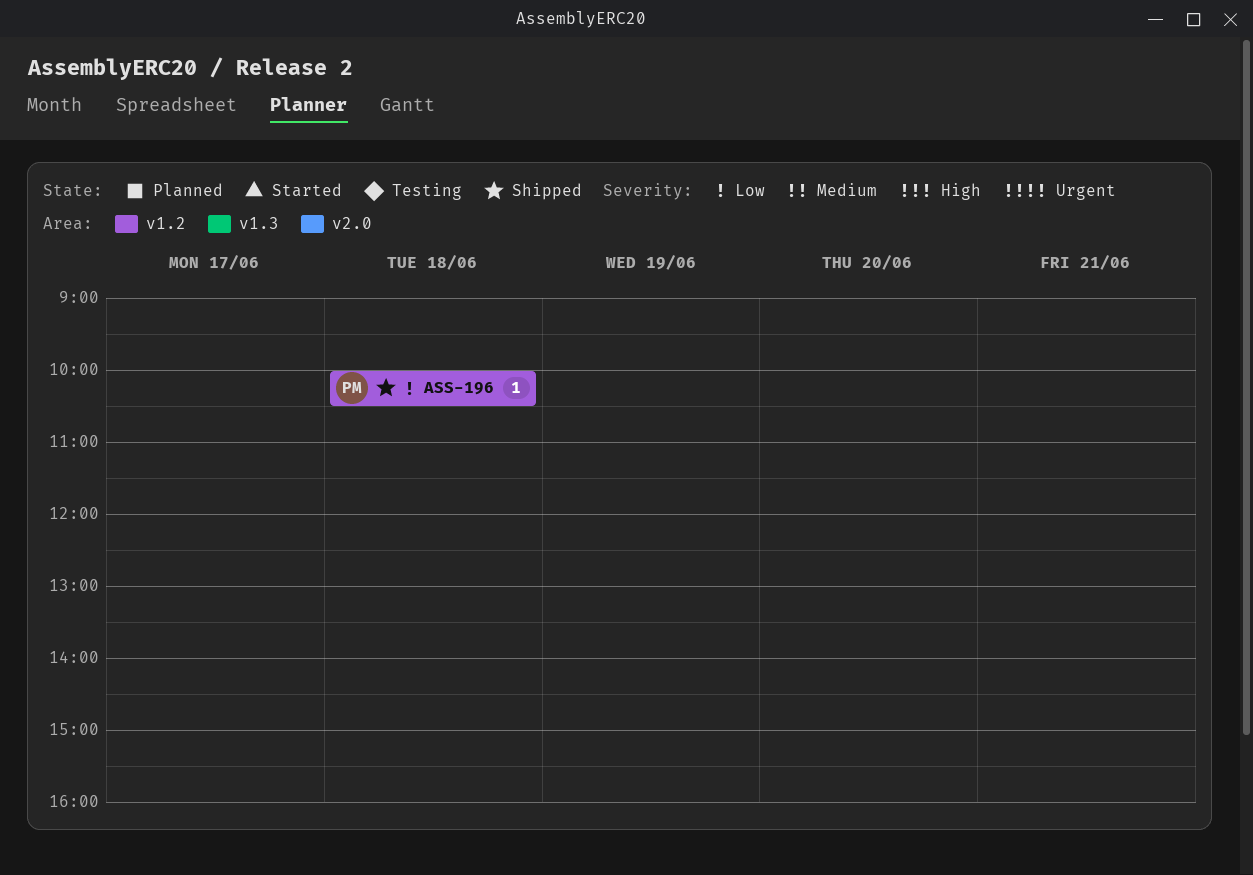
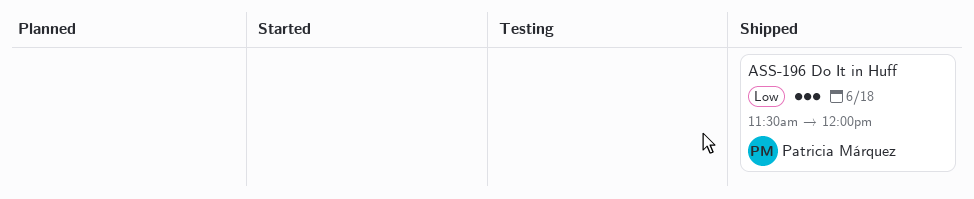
ASS-196, estimate: 1 -> 3
ASS-196, begins: 10:00 -> 11:30
ASS-196, ends: 10:30 -> 12:00

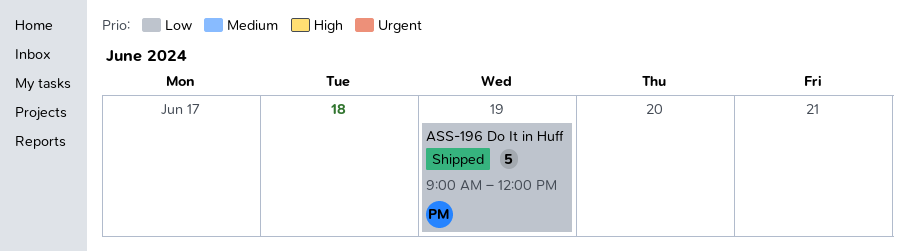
ASS-196, estimate: 3 -> 5
ASS-196, day: Jun 18 -> Jun 19
ASS-196, begins: 11:30 -> 09:00

